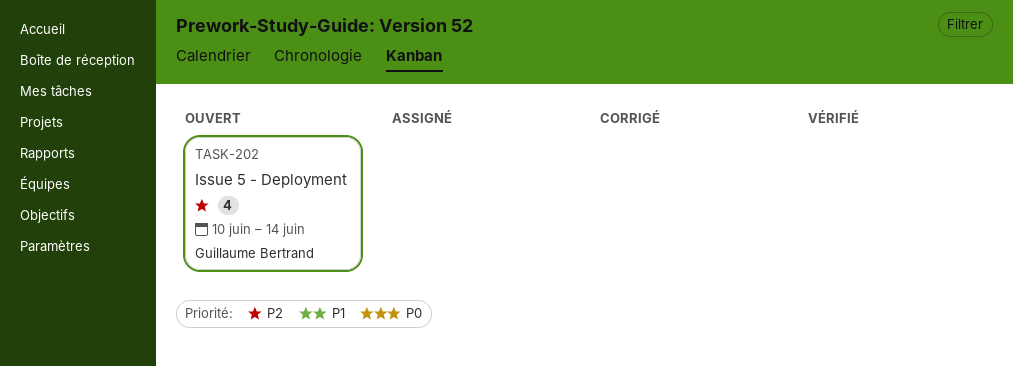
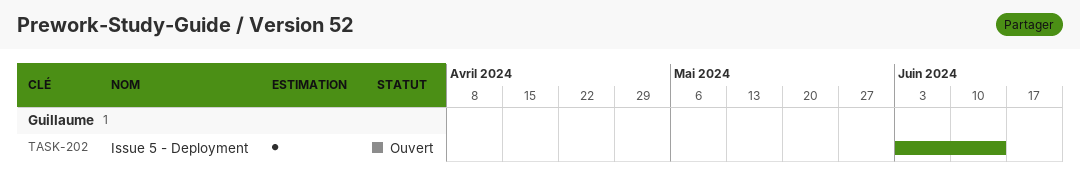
TASK-202, estimate: 4 -> 1
TASK-202, start: Jun 10 -> Jun 3

